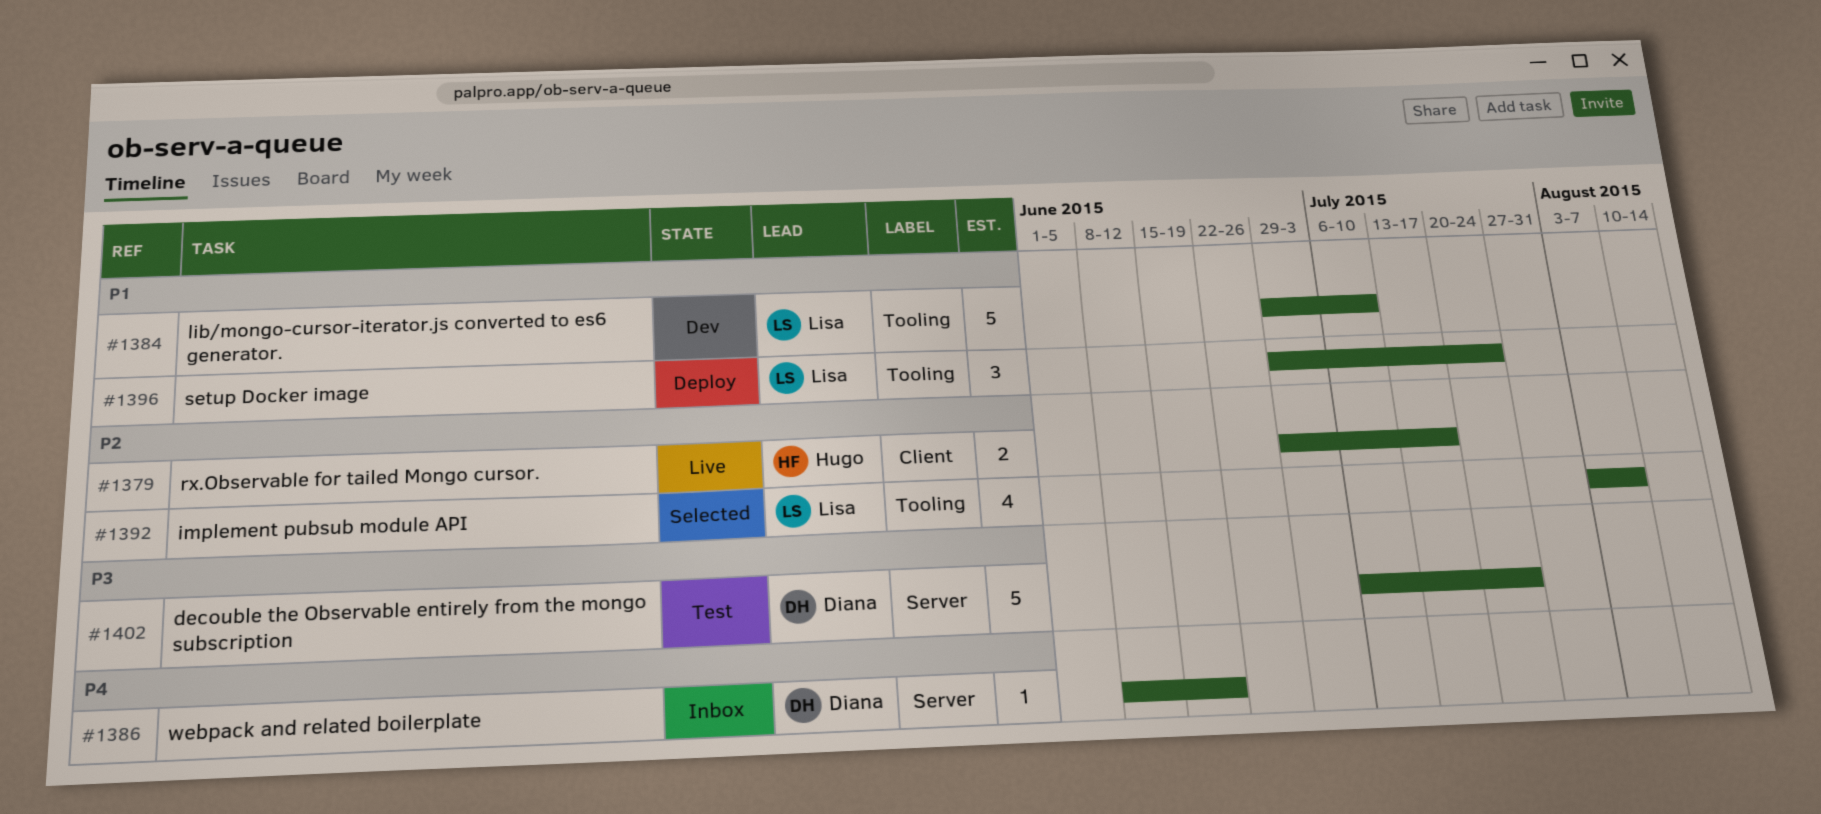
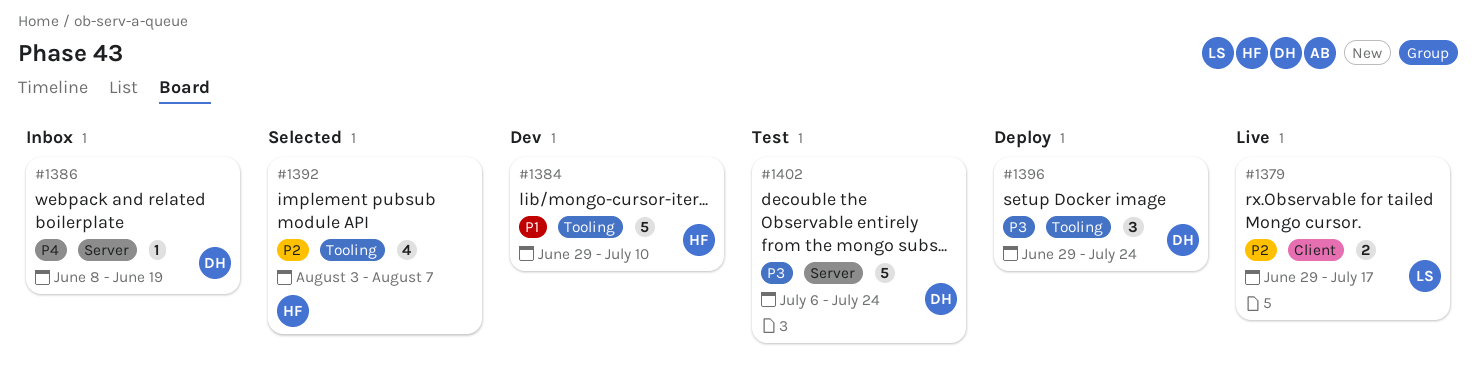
#1379, owner: Hugo -> Lisa
#1384, owner: Lisa -> Hugo
#1392, owner: Lisa -> Hugo
#1396, owner: Lisa -> Diana
#1396, priority: P1 -> P3

